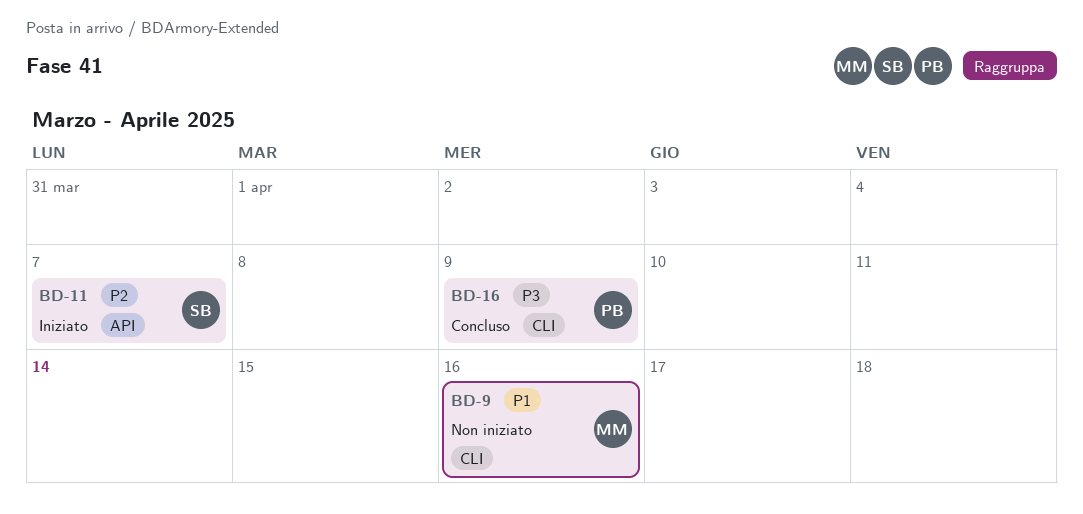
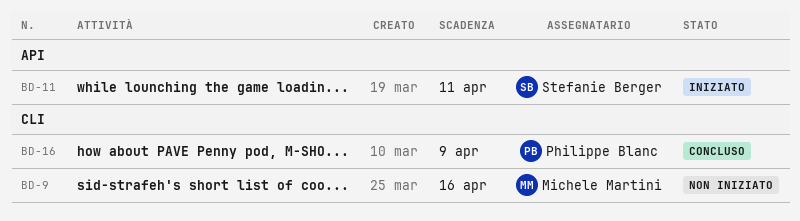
BD-11, due: Apr 7 -> Apr 11

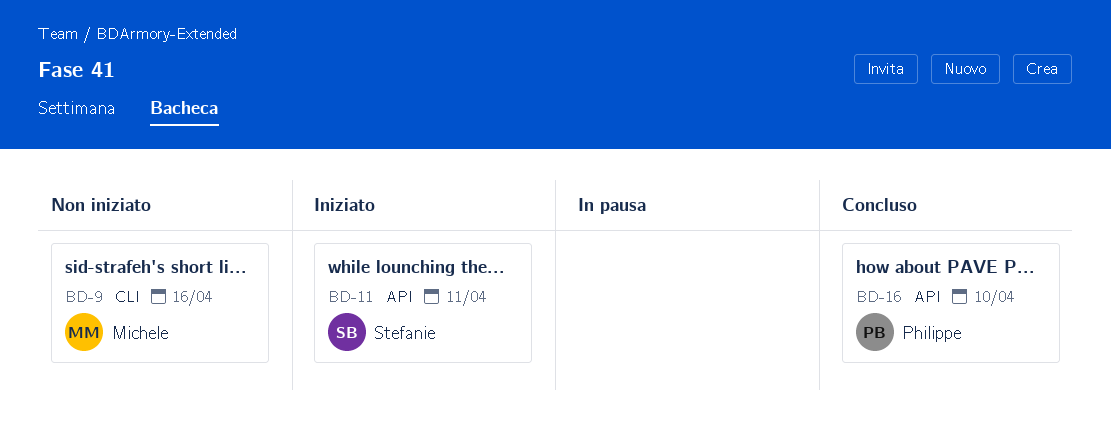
BD-16, label: CLI -> API
BD-16, due: Apr 9 -> Apr 10

